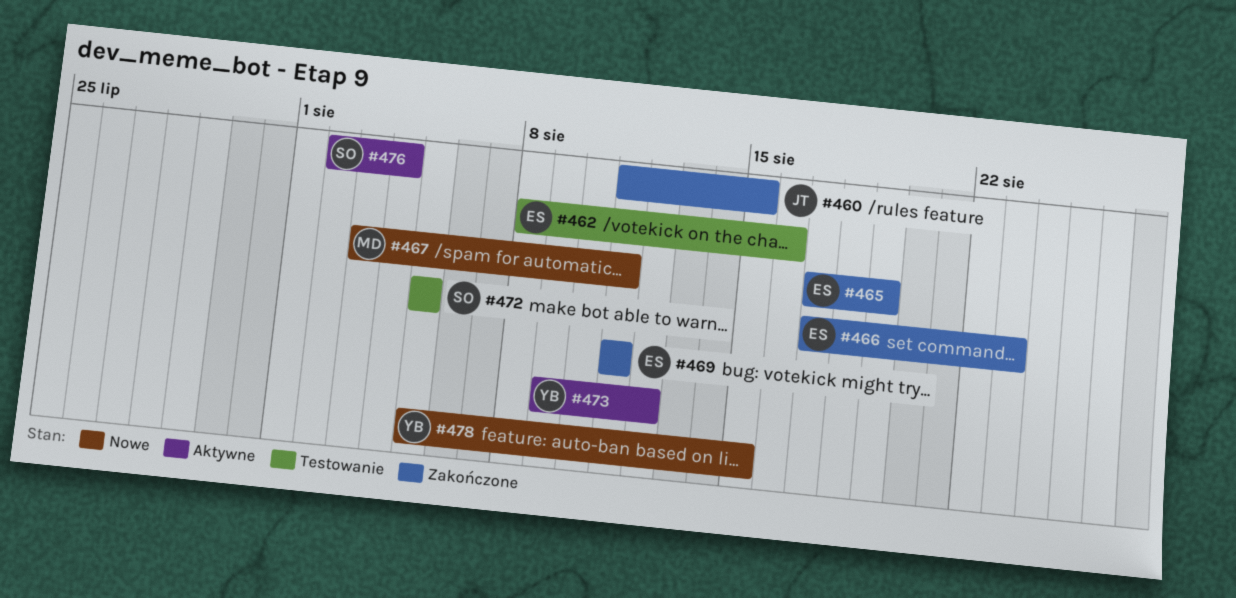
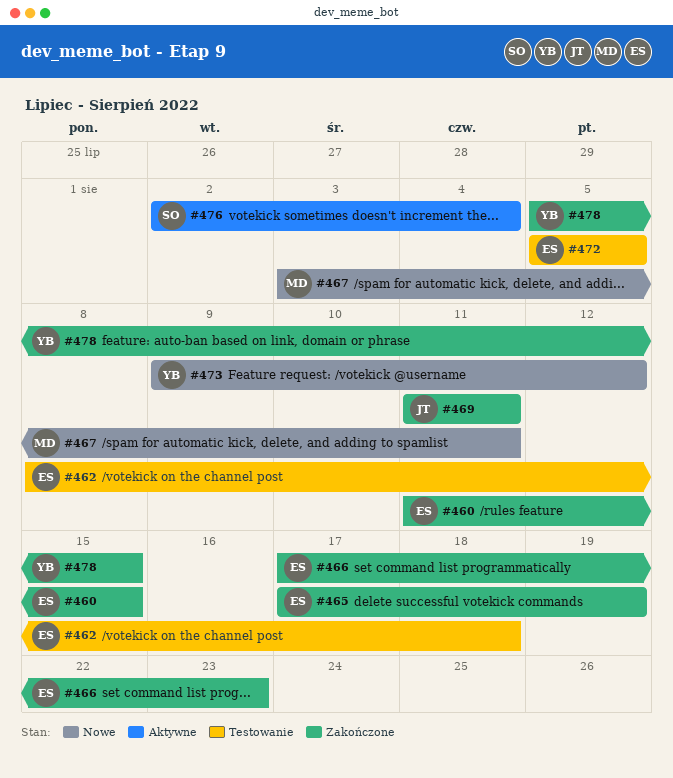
#460, owner: JT -> ES
#462, due: Aug 16 -> Aug 18
#469, owner: ES -> JT
#472, owner: SO -> ES
#473, status: Aktywne -> Nowe
#478, status: Nowe -> Zakończone

